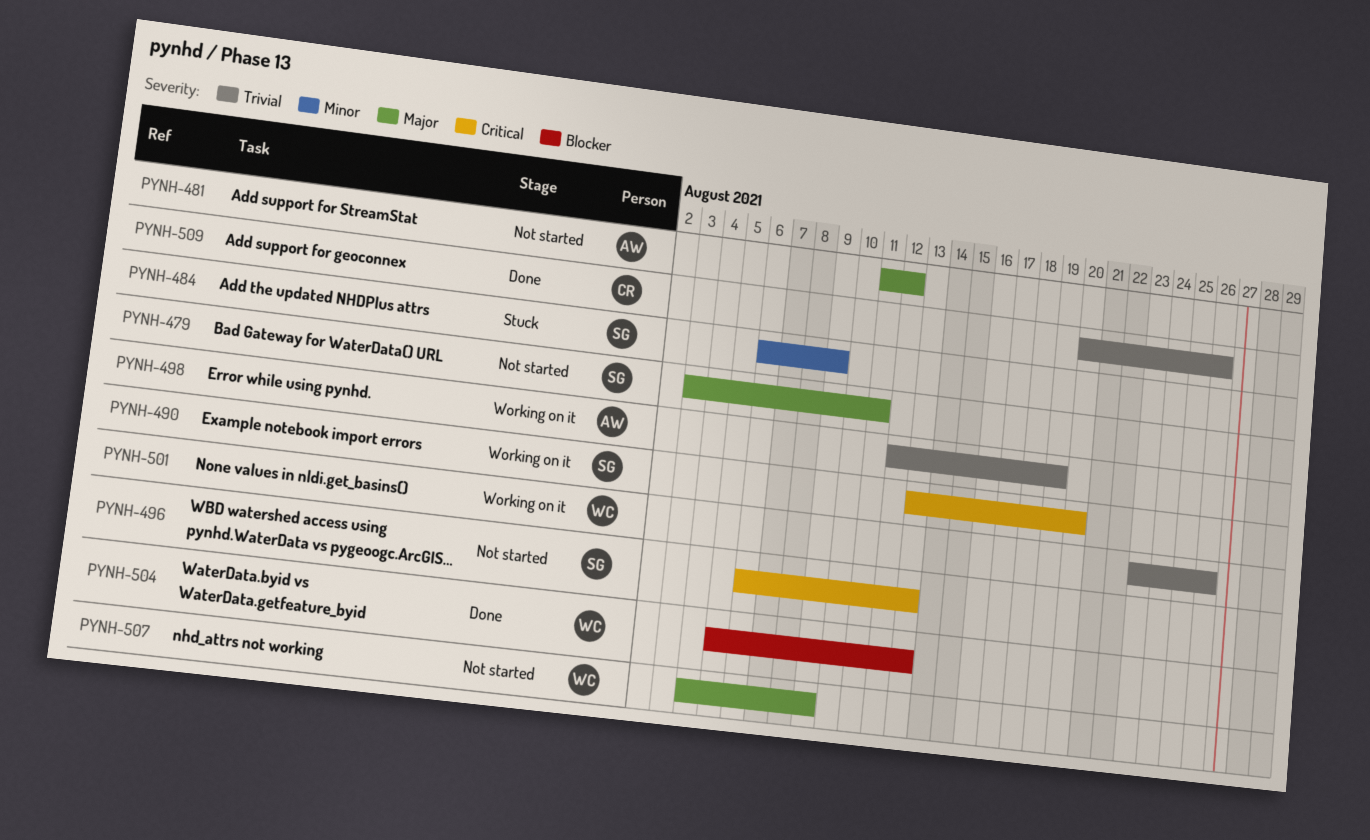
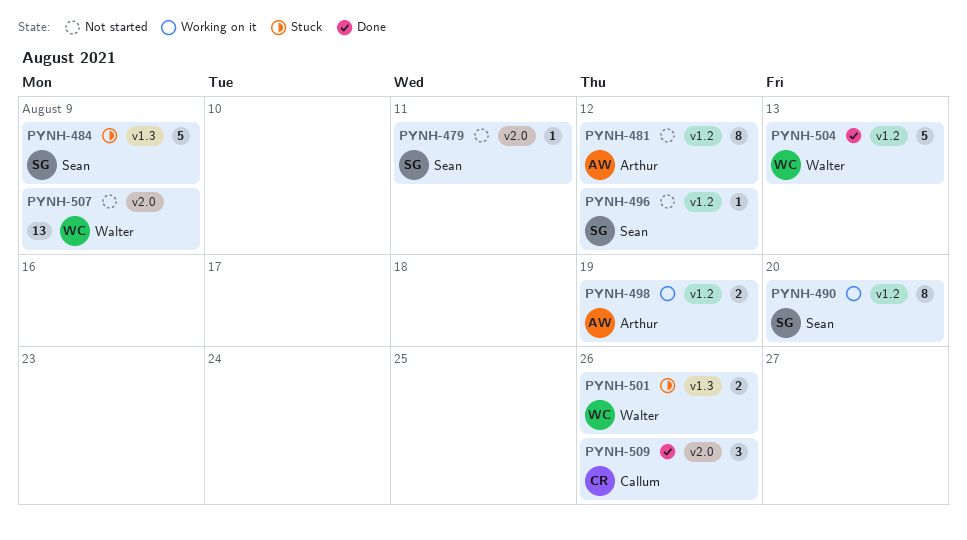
PYNH-496, due: Aug 13 -> Aug 12
PYNH-501, status: Working on it -> Stuck

